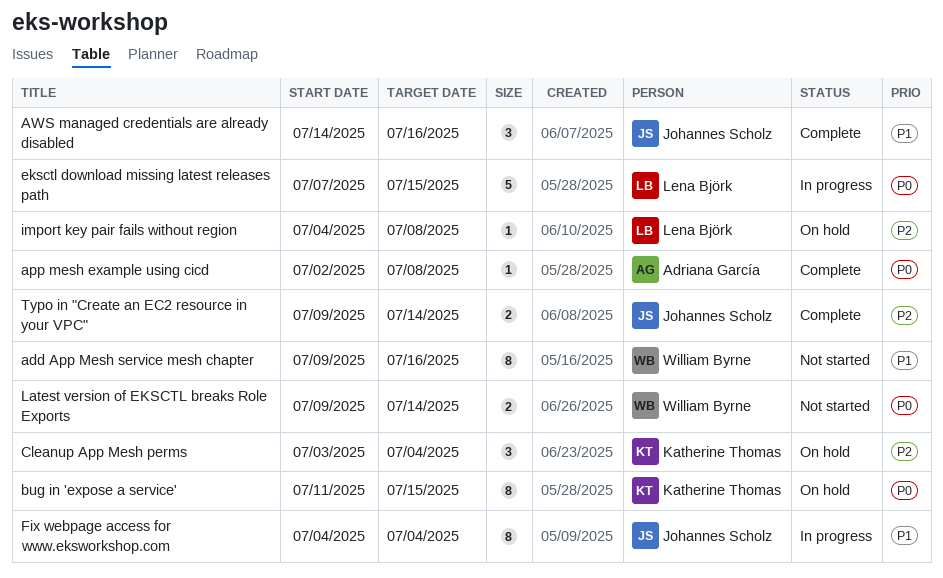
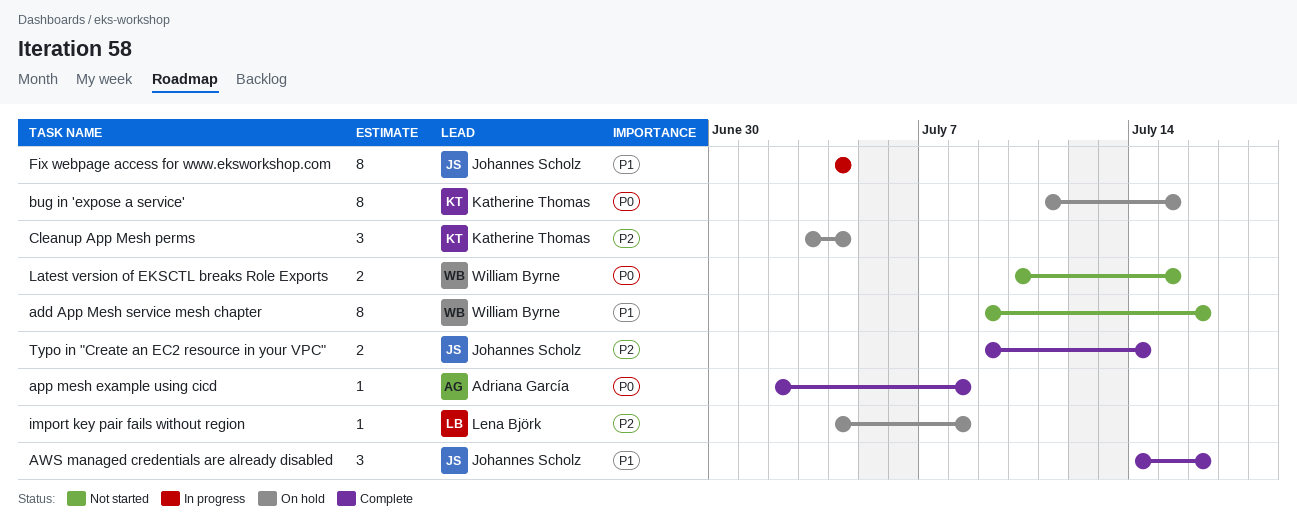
eksctl download missing latest releases path: present -> none
Latest version of EKSCTL breaks Role Exports, start: Jul 9 -> Jul 10
Latest version of EKSCTL breaks Role Exports, due: Jul 14 -> Jul 15

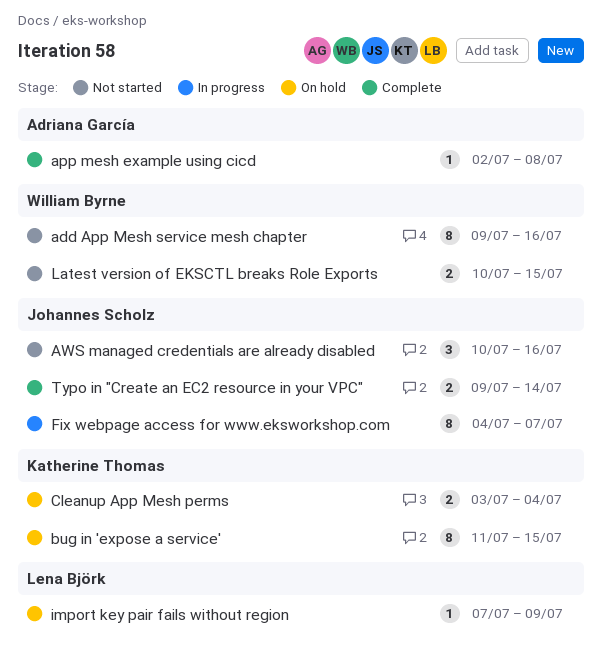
AWS managed credentials are already disabled, status: Complete -> Not started
AWS managed credentials are already disabled, start: Jul 14 -> Jul 10
Cleanup App Mesh perms, estimate: 3 -> 2
Fix webpage access for www.eksworkshop.com, due: Jul 4 -> Jul 7
import key pair fails without region, start: Jul 4 -> Jul 7
import key pair fails without region, due: Jul 8 -> Jul 9

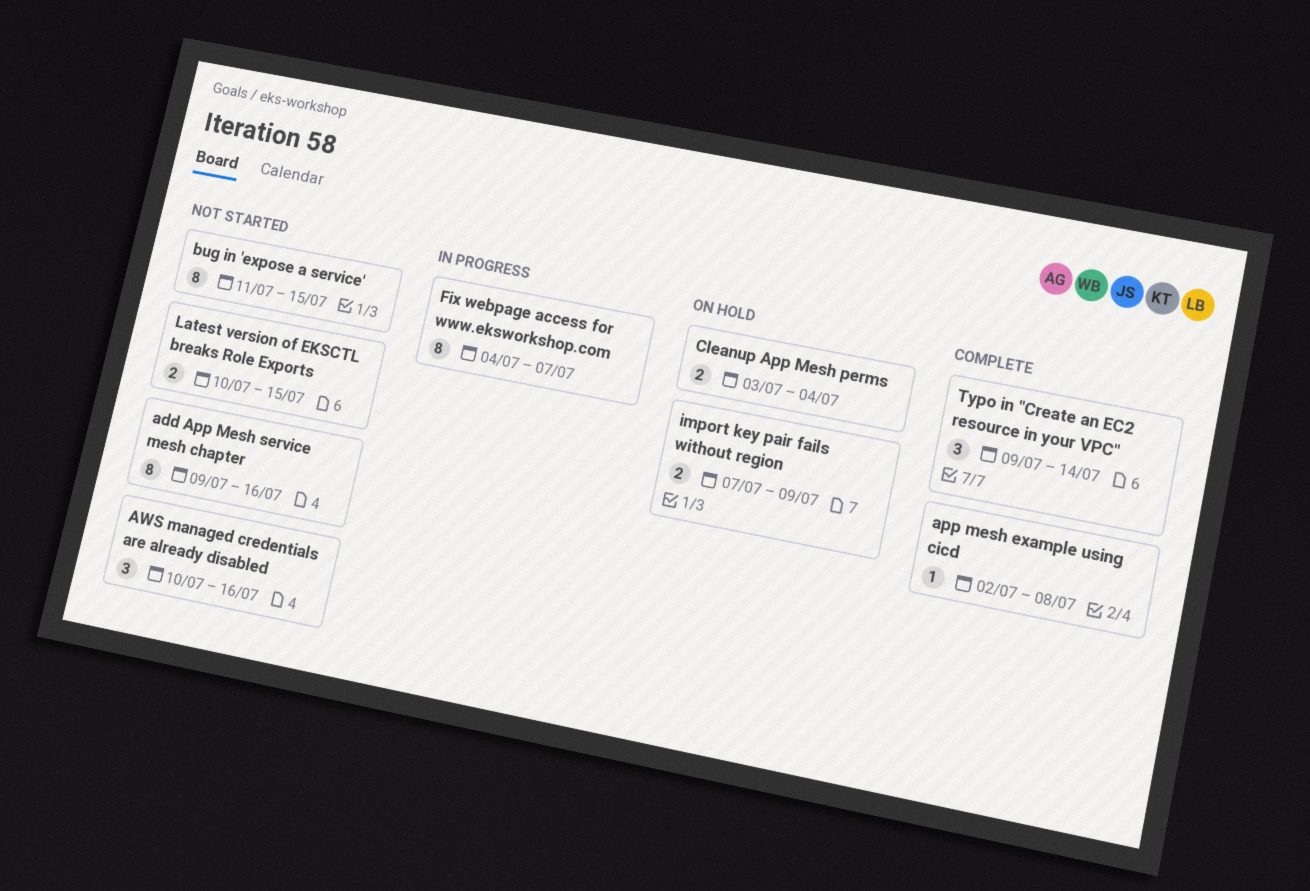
bug in 'expose a service', status: On hold -> Not started
import key pair fails without region, estimate: 1 -> 2
Typo in "Create an EC2 resource in your VPC", estimate: 2 -> 3

